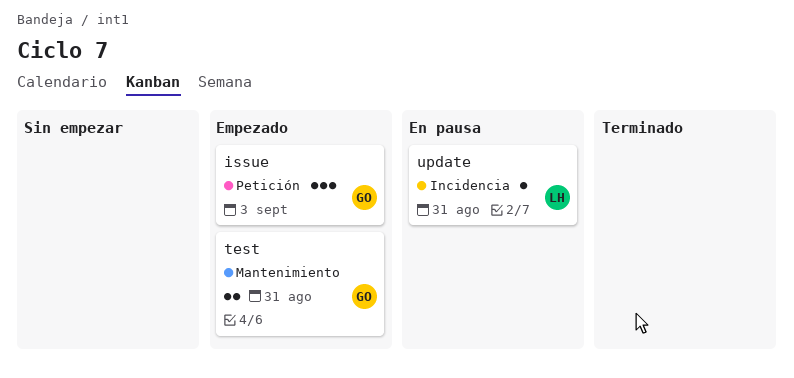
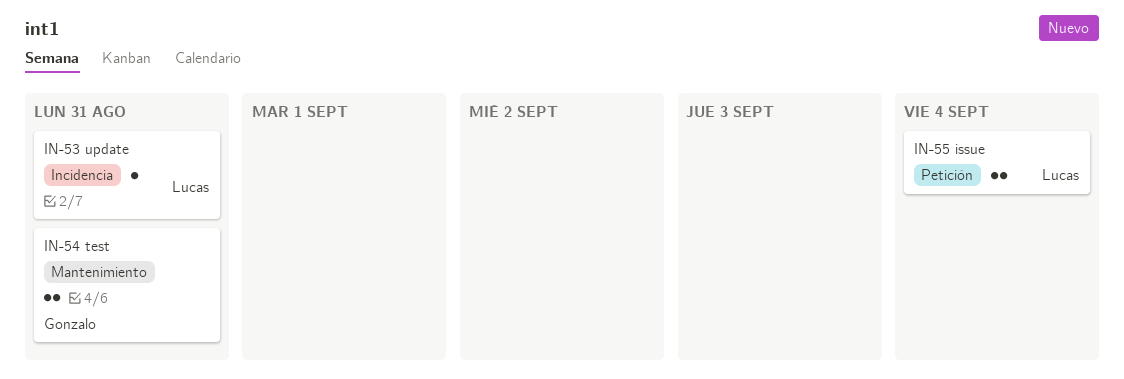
issue, owner: Gonzalo -> Lucas
issue, estimate: 3 -> 2
issue, due: Sep 3 -> Sep 4

